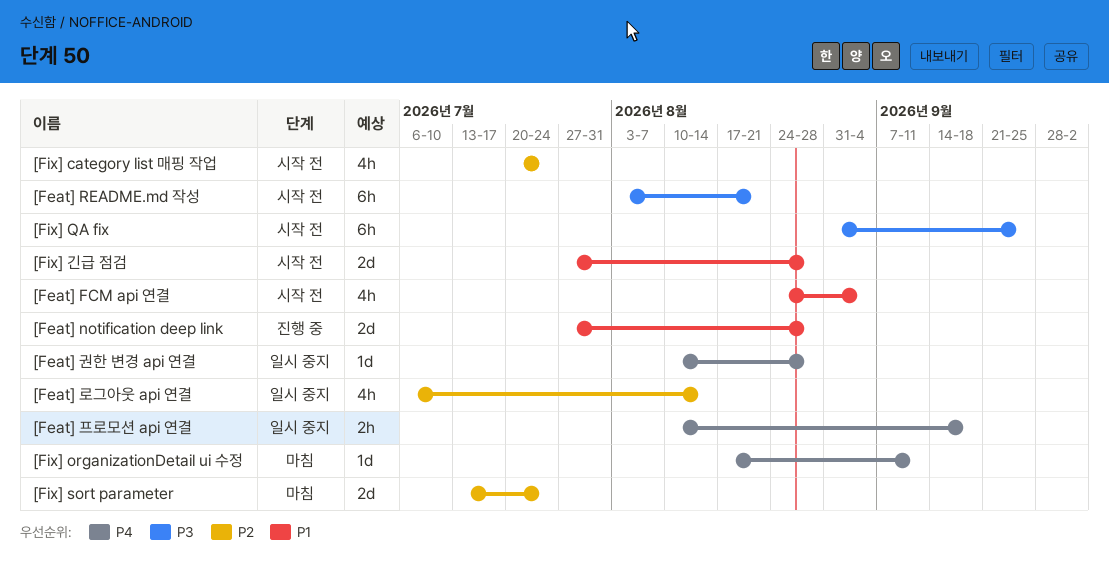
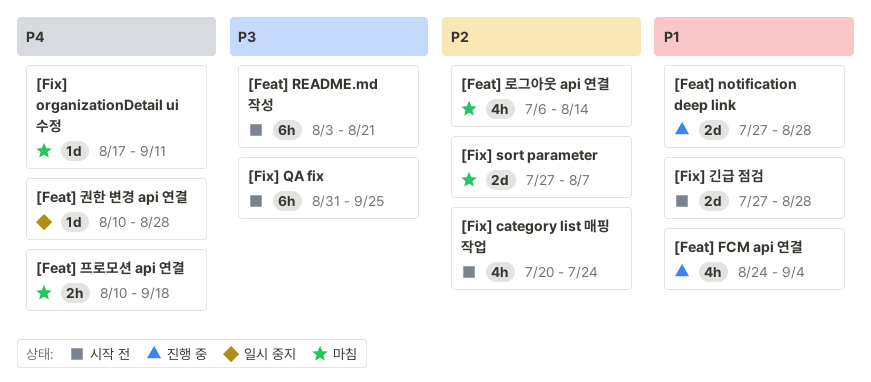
[Feat] FCM api 연결, status: 시작 전 -> 진행 중
[Feat] 로그아웃 api 연결, status: 일시 중지 -> 마침
[Feat] 프로모션 api 연결, status: 일시 중지 -> 마침
[Fix] sort parameter, start: Jul 13 -> Jul 27
[Fix] sort parameter, due: Jul 24 -> Aug 7

